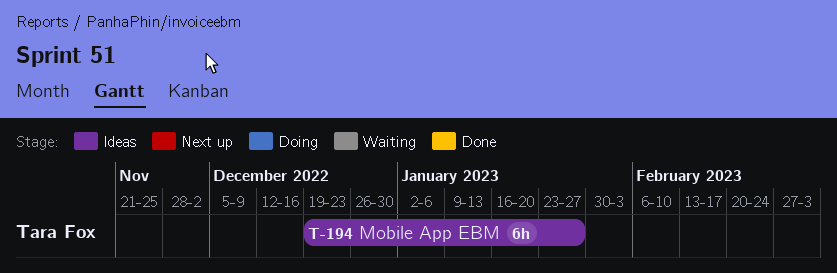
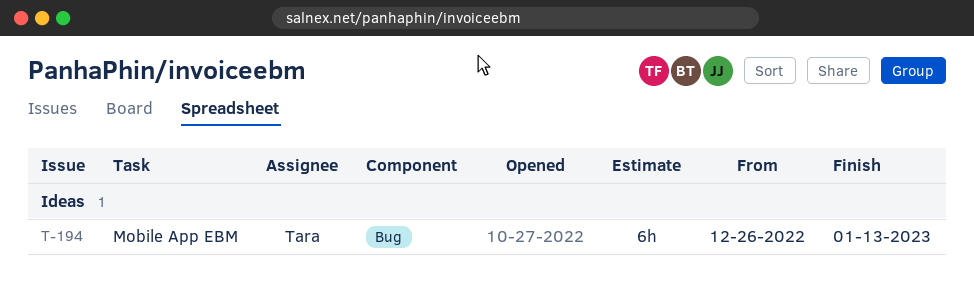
T-194, start: Dec 19 -> Dec 26
T-194, due: Jan 27 -> Jan 13

